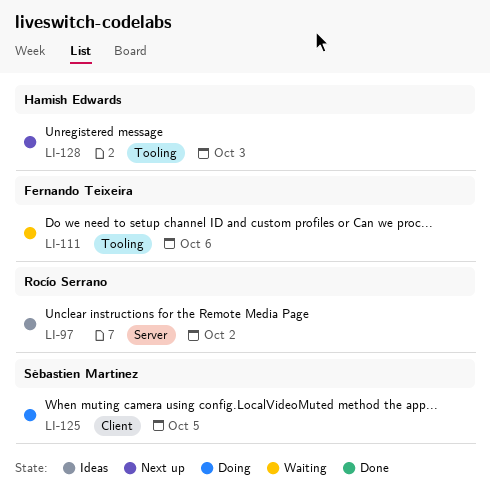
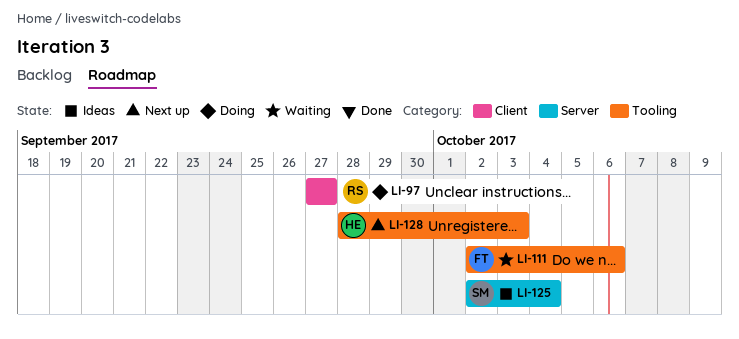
LI-97, status: Ideas -> Doing
LI-97, label: Server -> Client
LI-97, due: Oct 2 -> Sep 27
LI-125, status: Doing -> Ideas
LI-125, label: Client -> Server
LI-125, due: Oct 5 -> Oct 4

